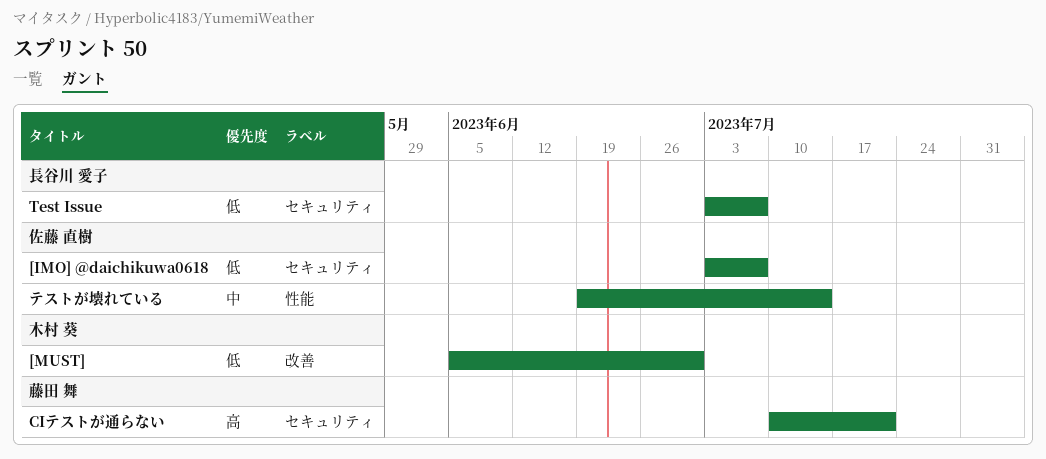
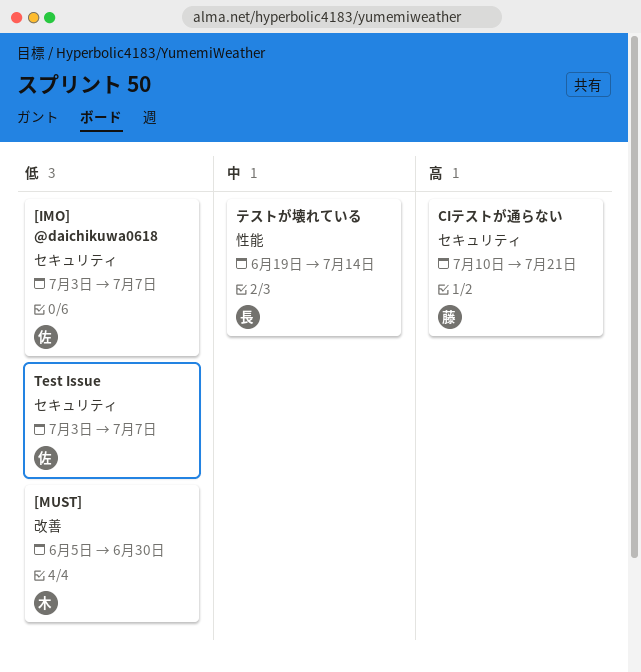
Test Issue, owner: 長谷川 愛子 -> 佐藤 直樹
テストが壊れている, owner: 佐藤 直樹 -> 長谷川 愛子

